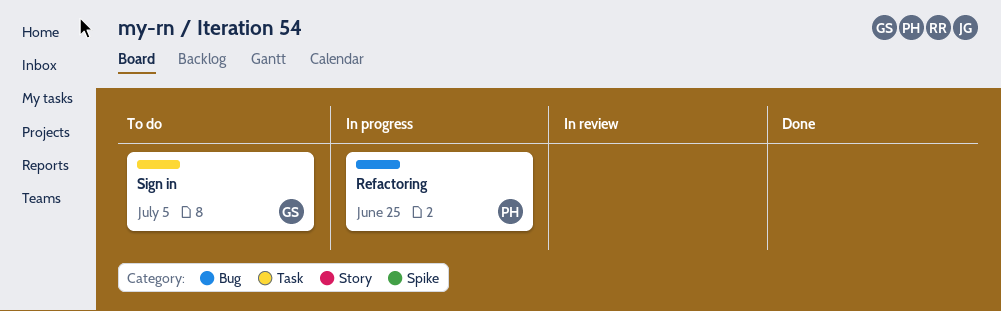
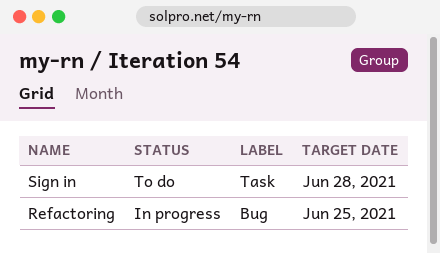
Sign in, due: Jul 5 -> Jun 28

